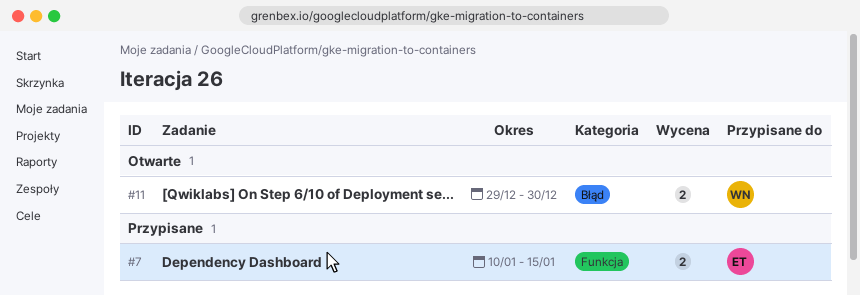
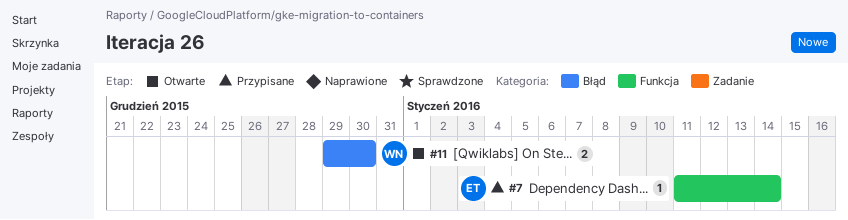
#7, estimate: 2 -> 1
#7, start: Jan 10 -> Jan 11
#7, due: Jan 15 -> Jan 14

